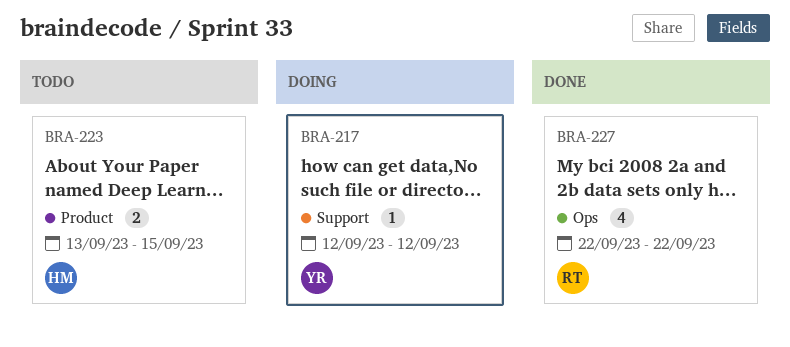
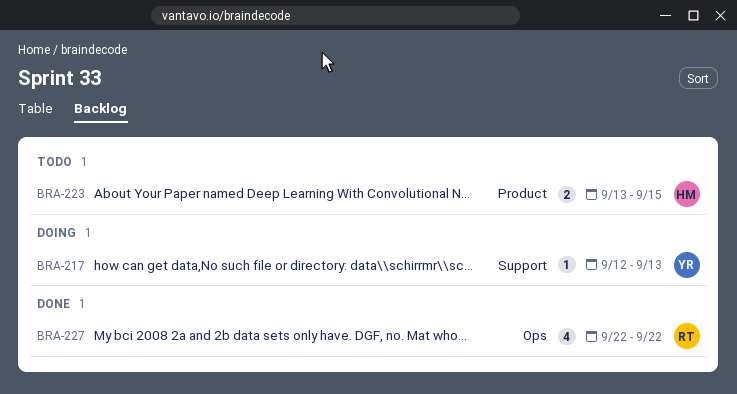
BRA-217, due: Sep 12 -> Sep 13

